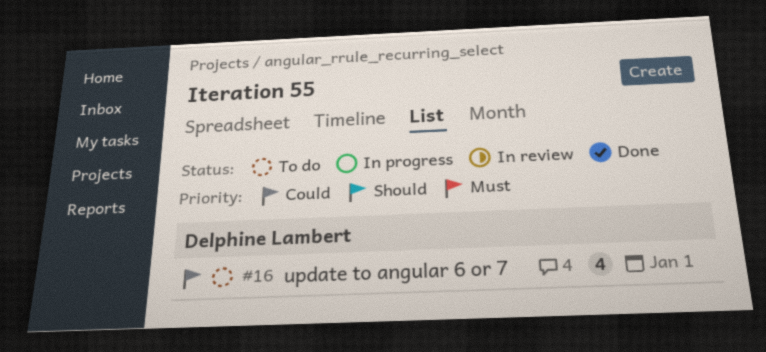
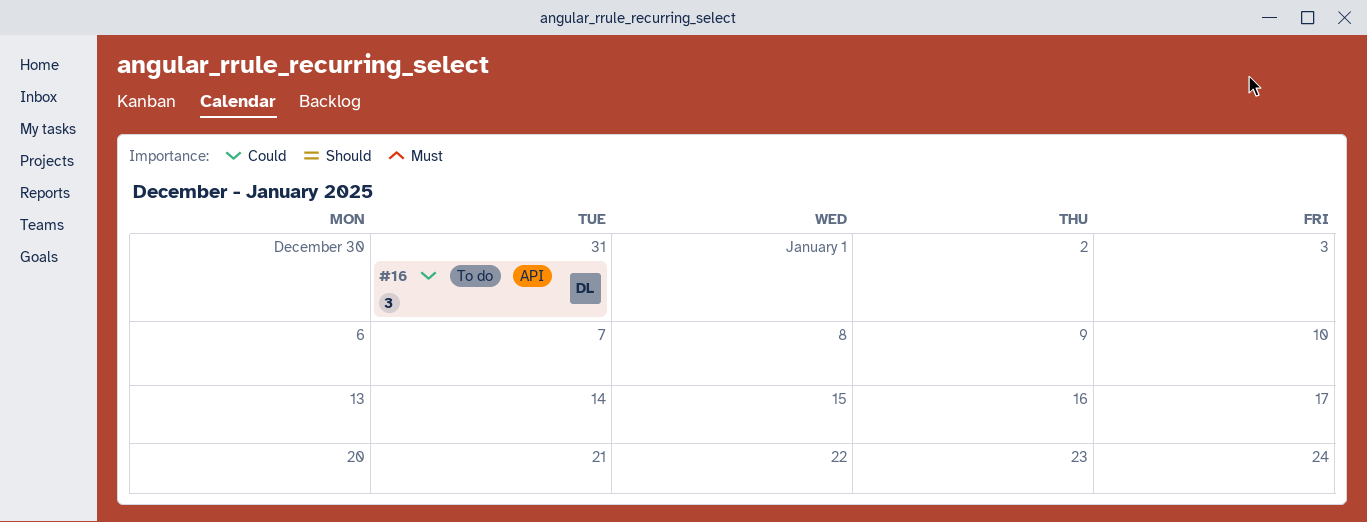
#16, estimate: 4 -> 3
#16, due: Jan 1 -> Dec 31

